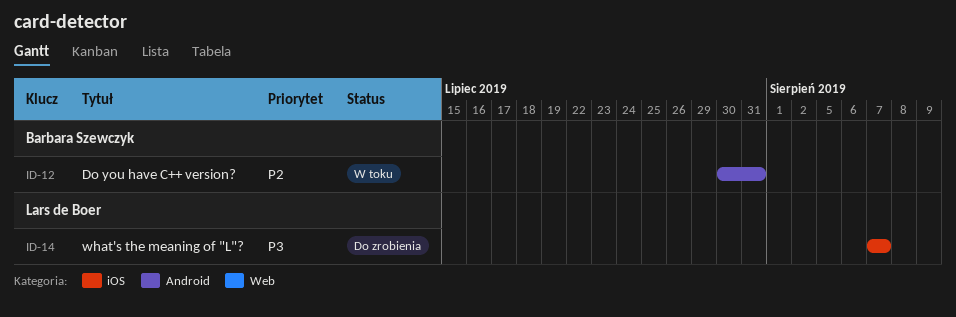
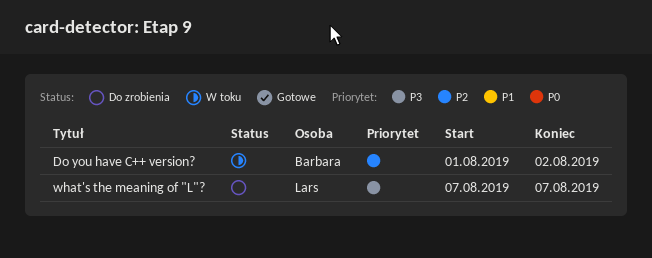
Do you have C++ version?, start: Jul 30 -> Aug 1
Do you have C++ version?, due: Jul 31 -> Aug 2

